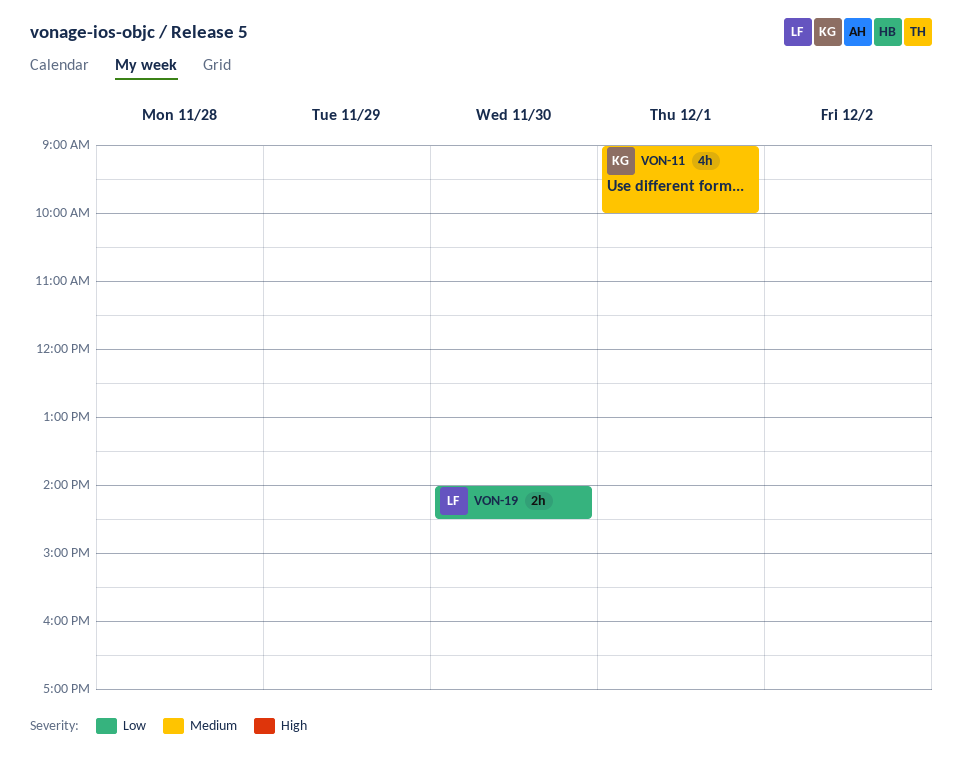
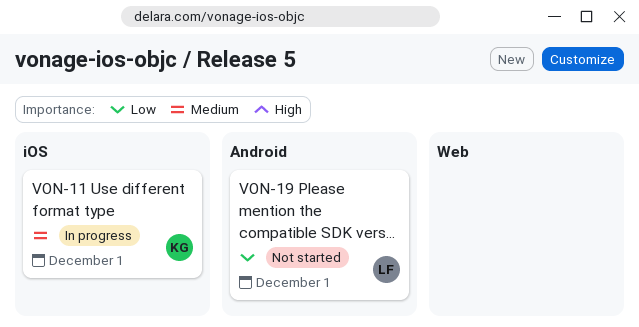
VON-19, day: Nov 30 -> Dec 1

